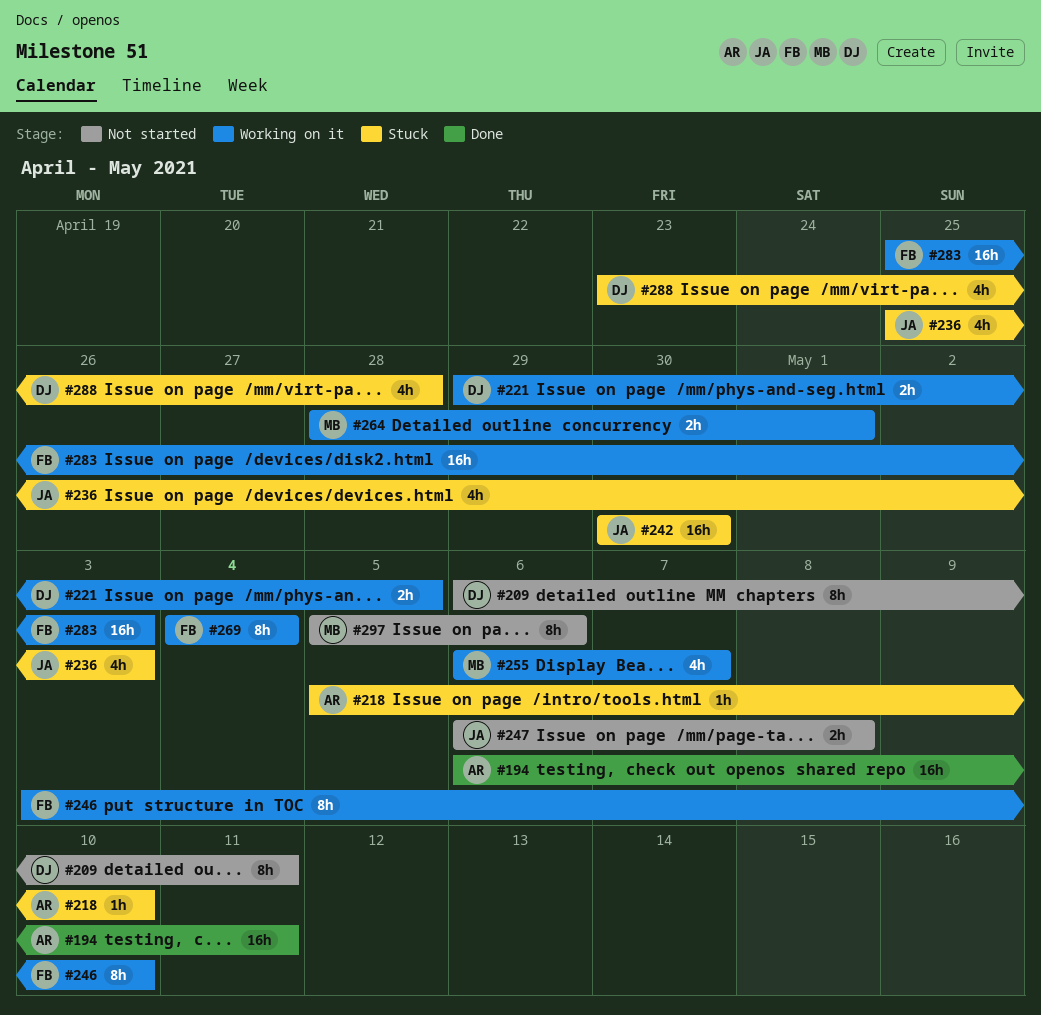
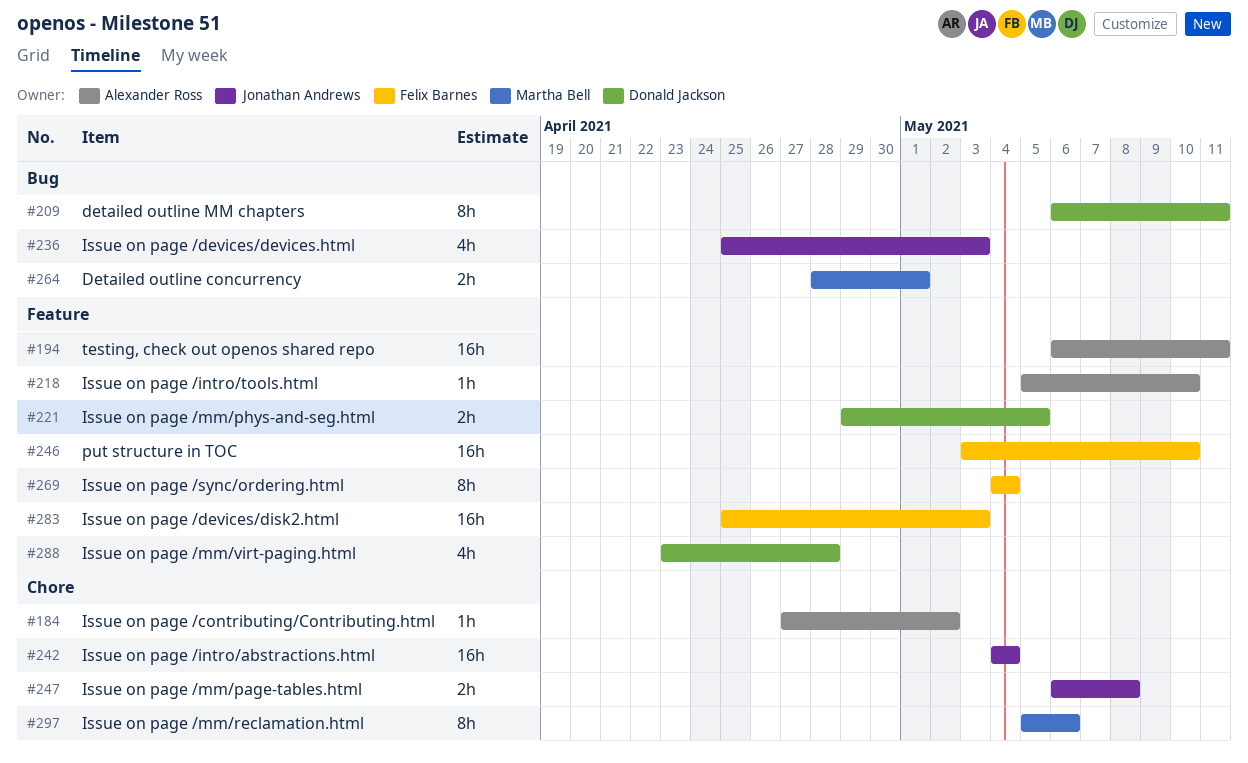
#184: none -> present
#242, start: Apr 30 -> May 4
#242, due: Apr 30 -> May 4
#246, estimate: 8h -> 16h
#255: present -> none

